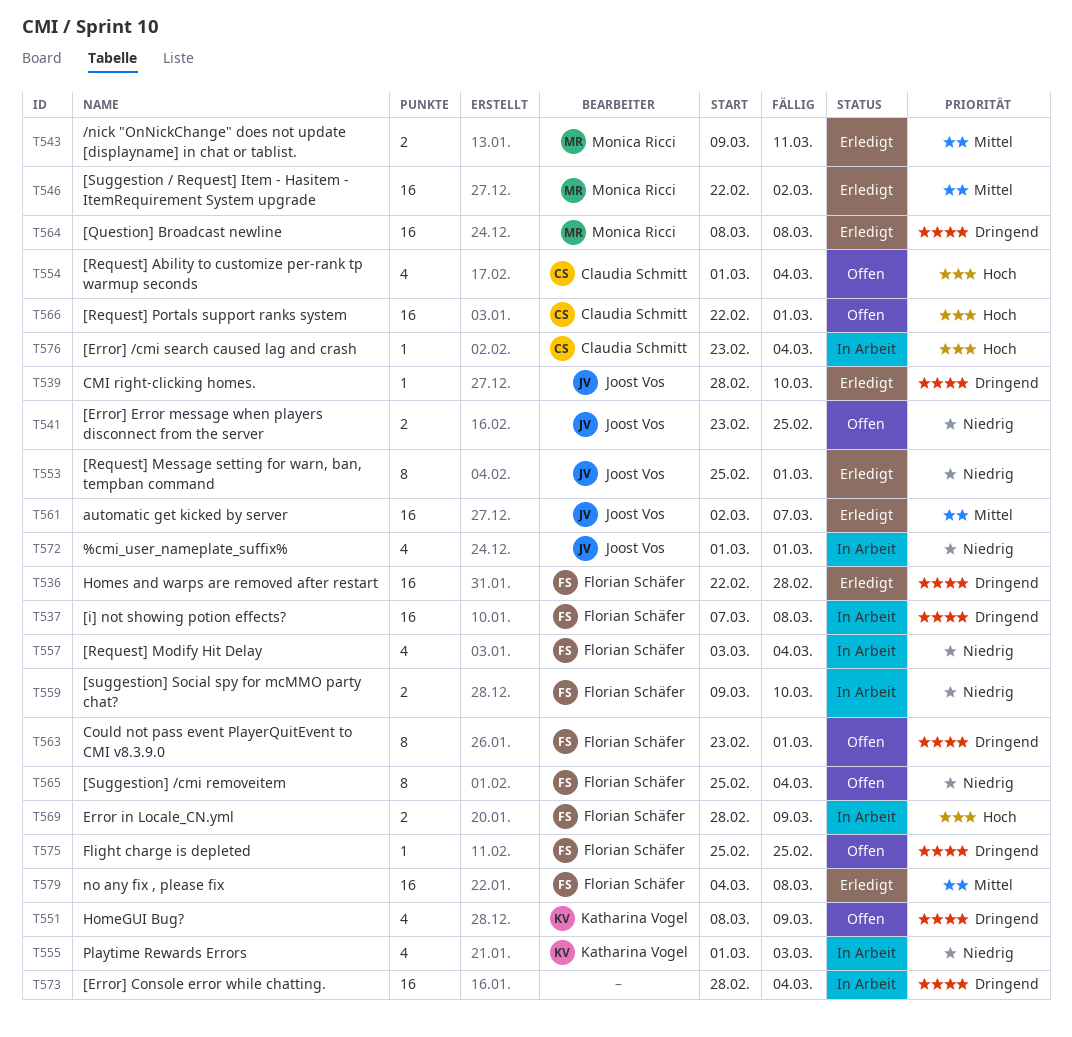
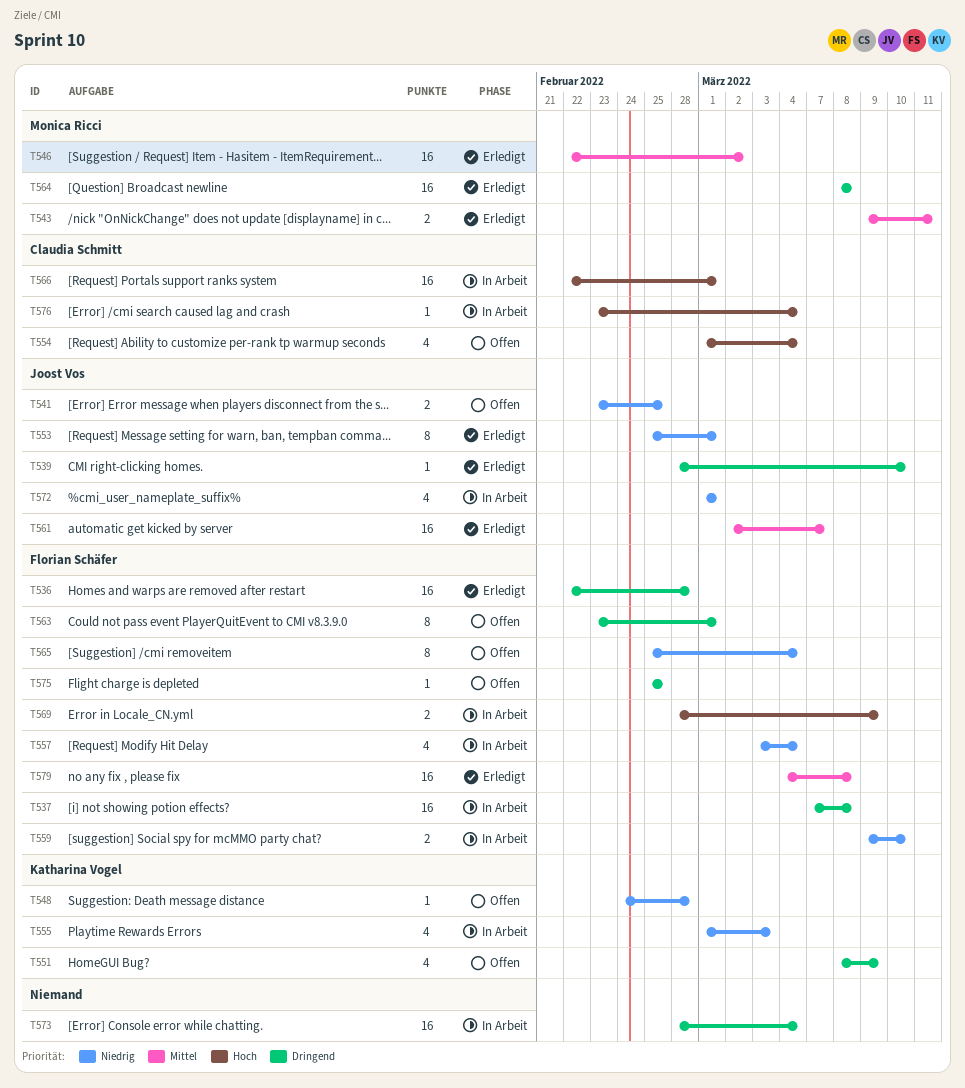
T548: none -> present
T566, status: Offen -> In Arbeit

